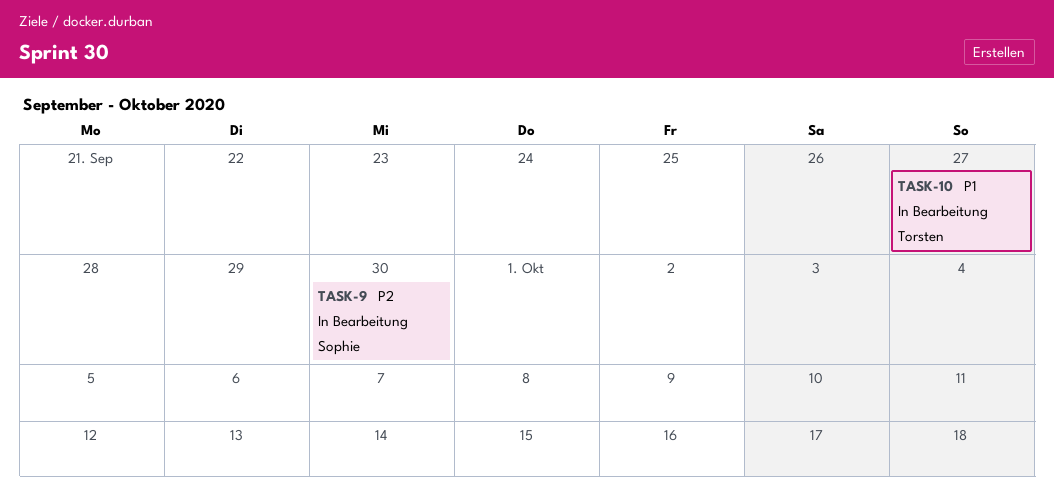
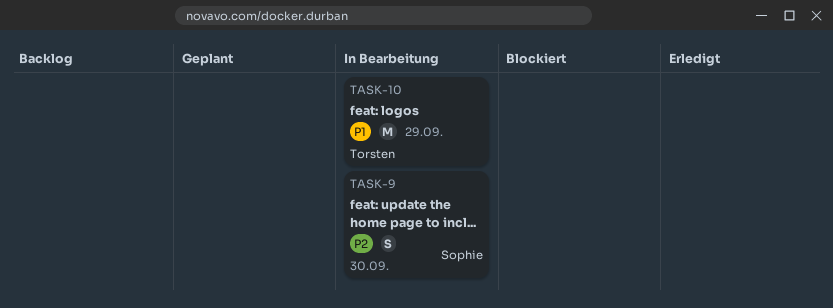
TASK-10, due: Sep 27 -> Sep 29

